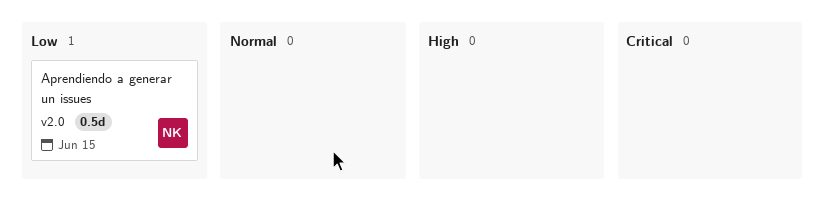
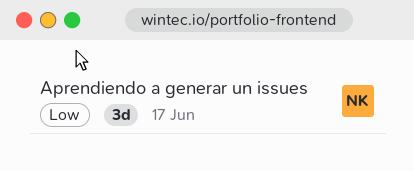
Aprendiendo a generar un issues, estimate: 0.5d -> 3d
Aprendiendo a generar un issues, due: Jun 15 -> Jun 17

